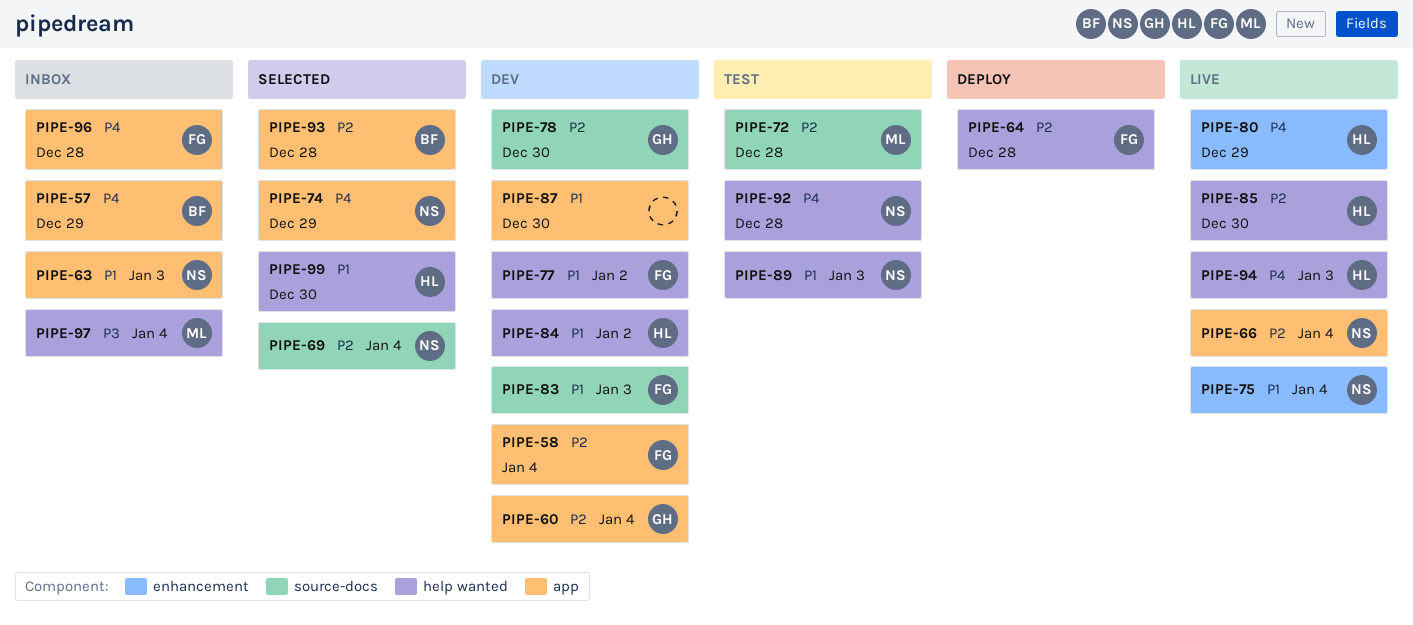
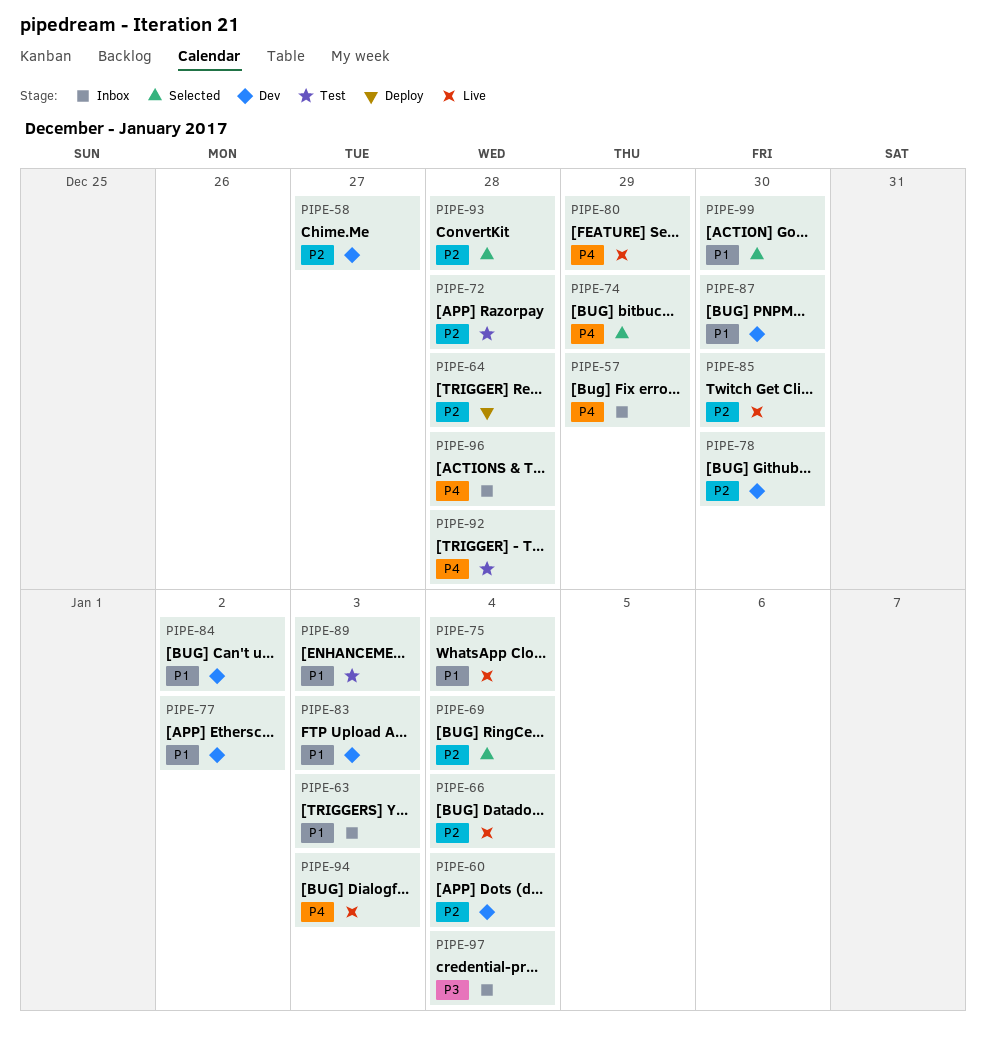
PIPE-58, due: Jan 4 -> Dec 27

